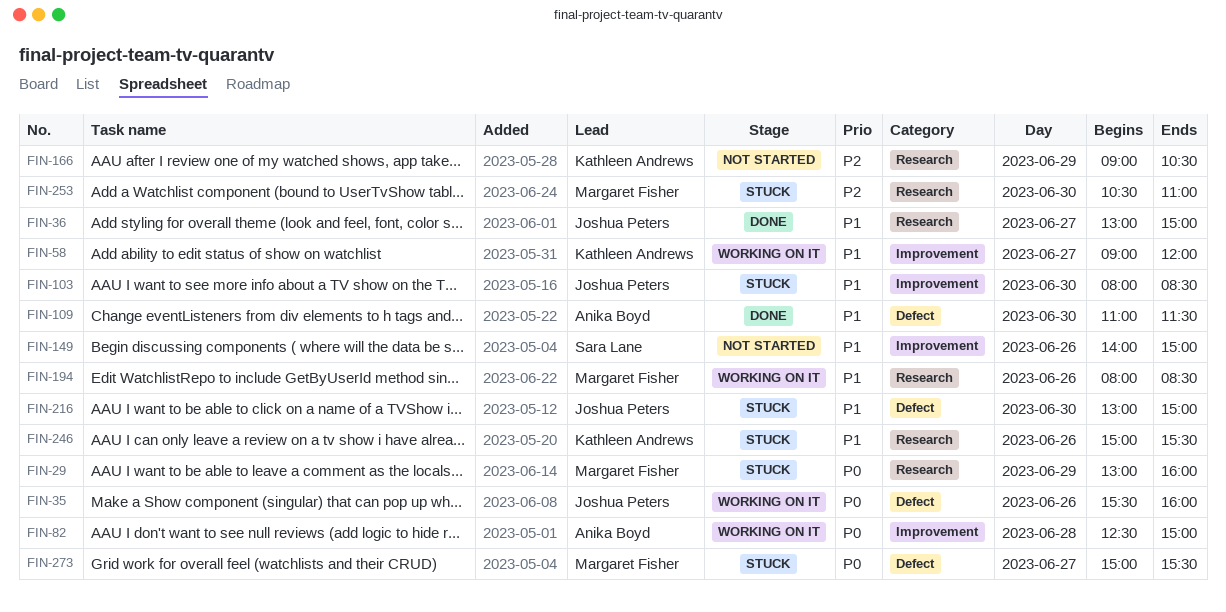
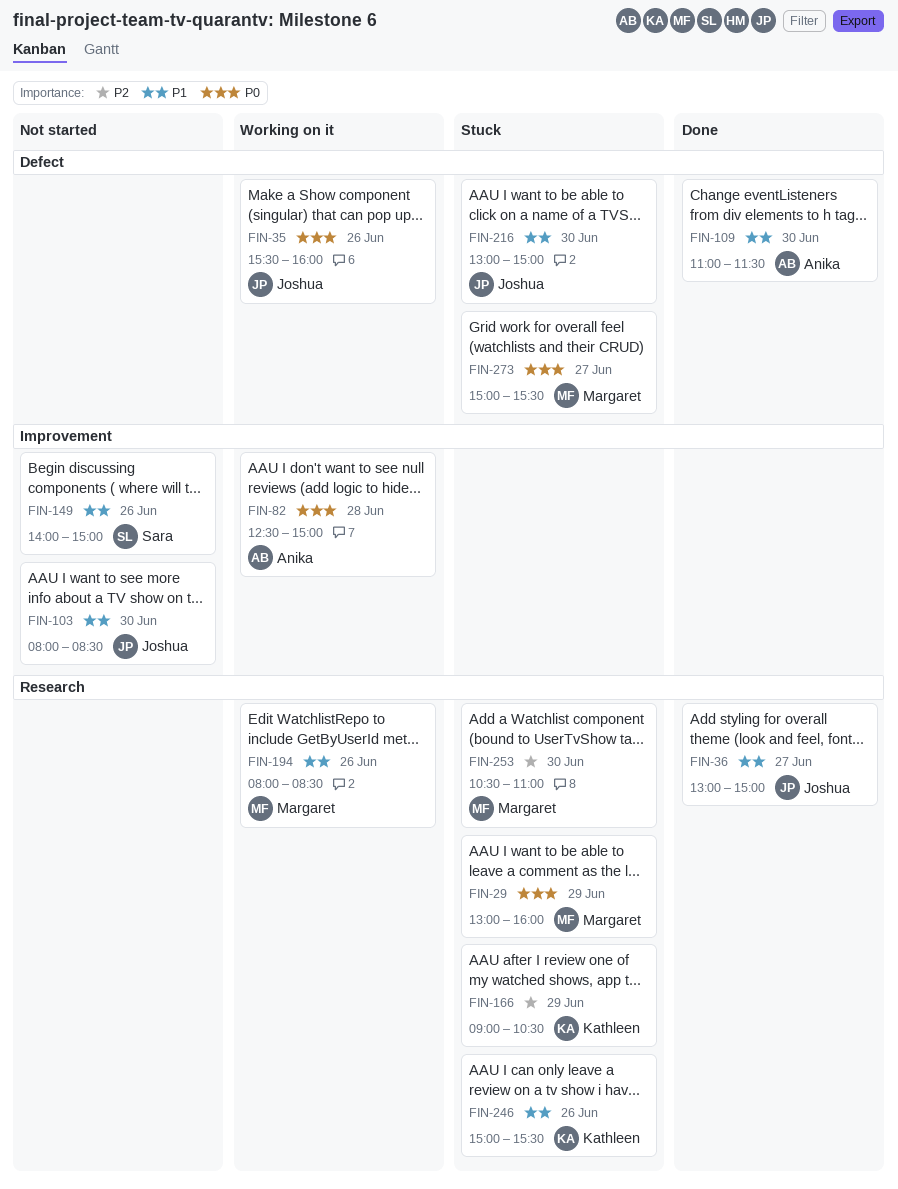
FIN-58: present -> none
FIN-103, status: Stuck -> Not started
FIN-166, status: Not started -> Stuck

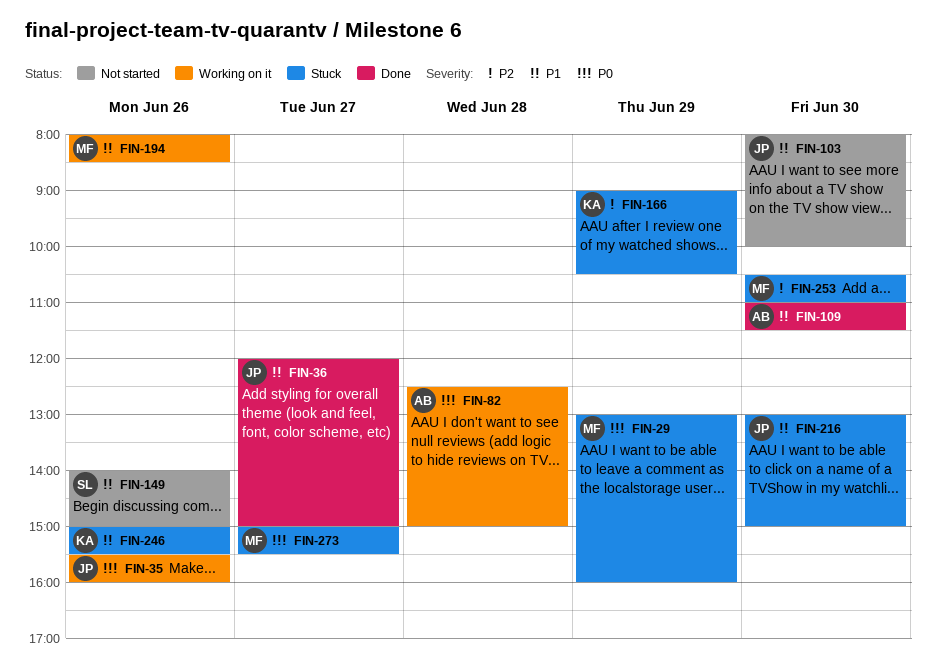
FIN-36, begins: 13:00 -> 12:00
FIN-103, ends: 08:30 -> 10:00

